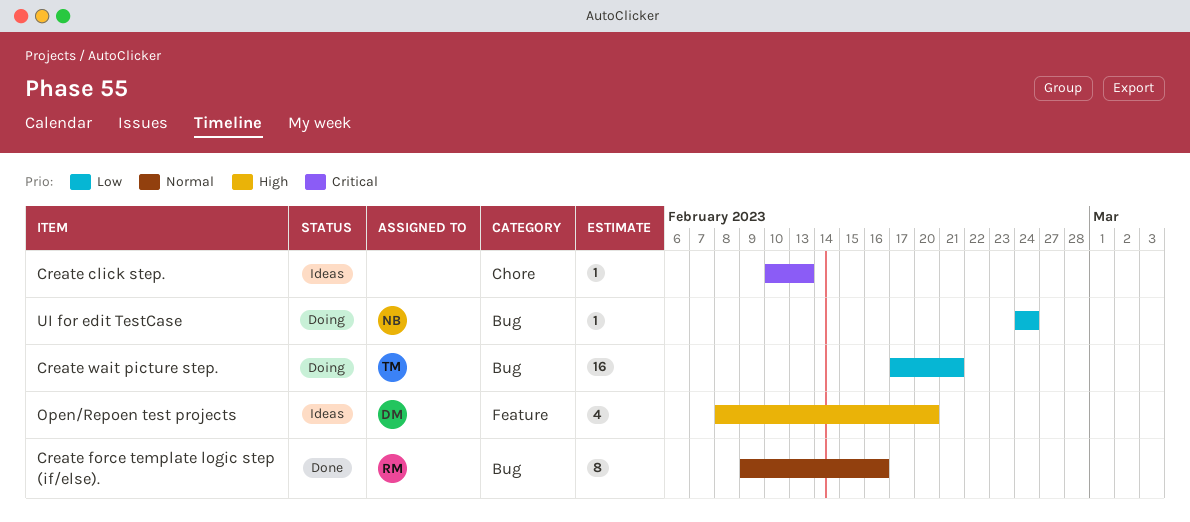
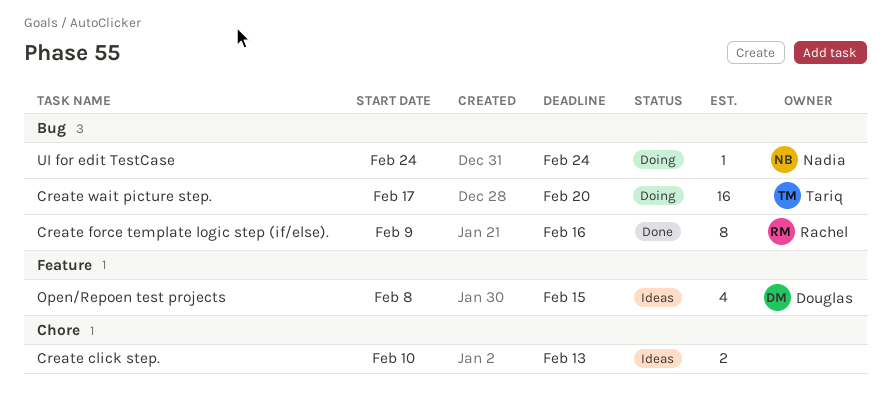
Create click step., estimate: 1 -> 2
Create wait picture step., due: Feb 21 -> Feb 20
Open/Repoen test projects, due: Feb 20 -> Feb 15

